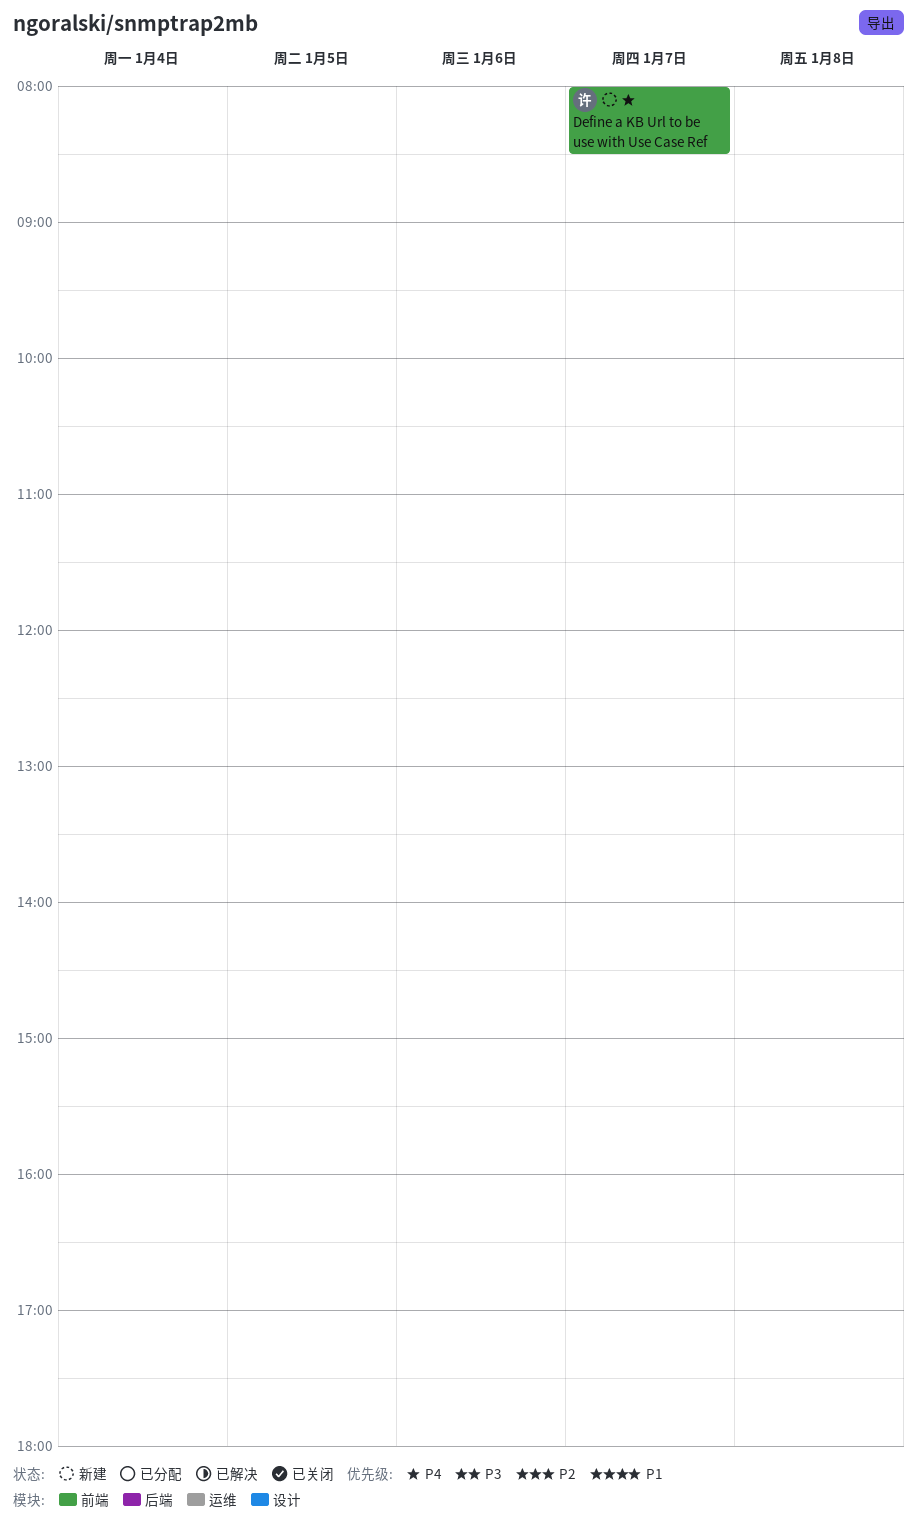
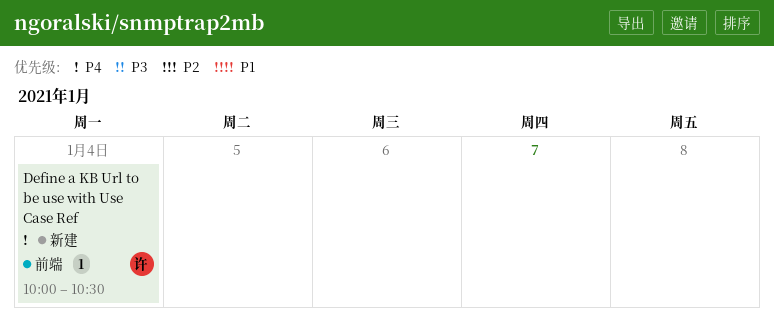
Define a KB Url to be use with Use Case Ref, day: Jan 7 -> Jan 4
Define a KB Url to be use with Use Case Ref, begins: 08:00 -> 10:00
Define a KB Url to be use with Use Case Ref, ends: 08:30 -> 10:30

